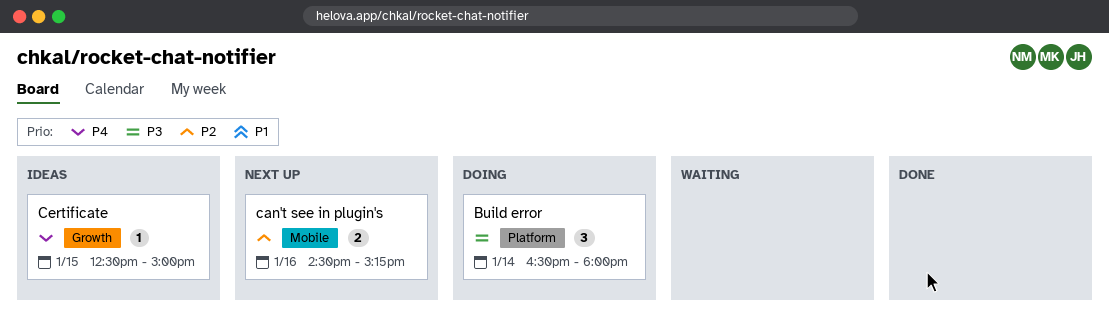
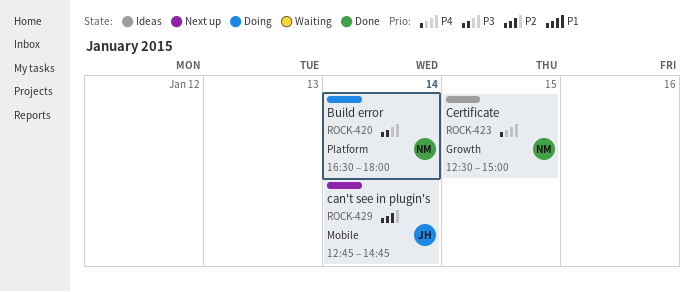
can't see in plugin's, day: Jan 16 -> Jan 14
can't see in plugin's, begins: 14:30 -> 12:45
can't see in plugin's, ends: 15:15 -> 14:45

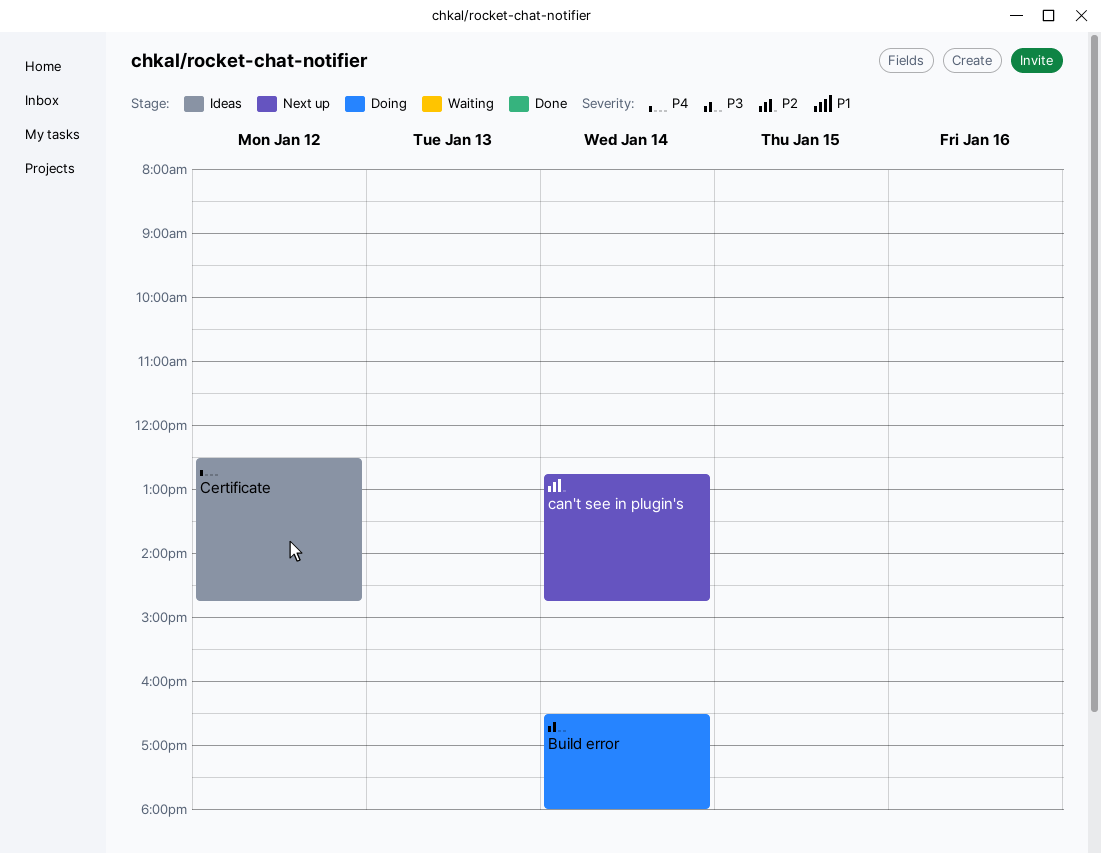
Certificate, day: Jan 15 -> Jan 12
Certificate, ends: 15:00 -> 14:45

